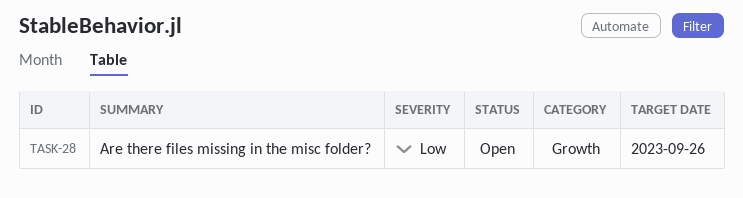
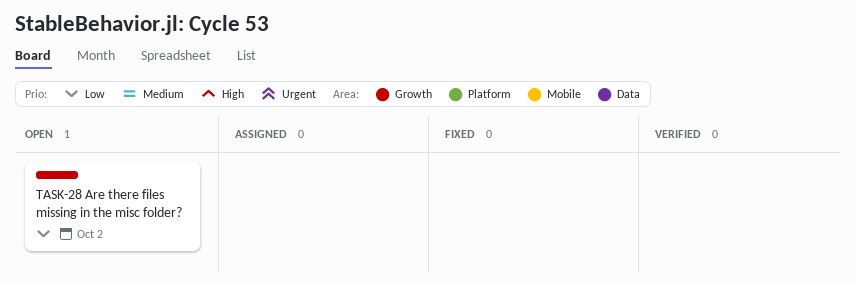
TASK-28, due: Sep 26 -> Oct 2

